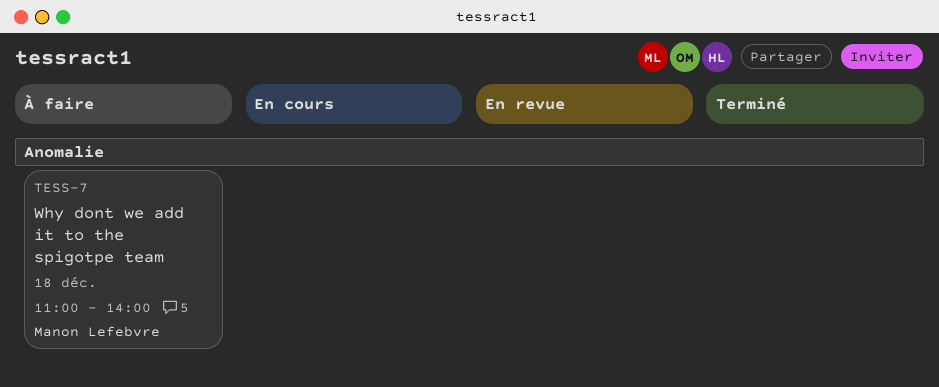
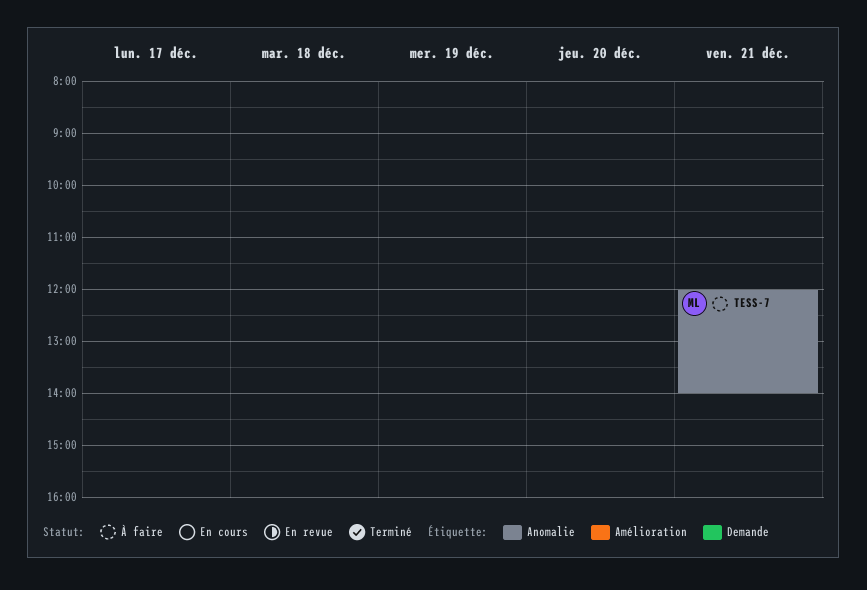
TESS-7, day: Dec 18 -> Dec 21
TESS-7, begins: 11:00 -> 12:00

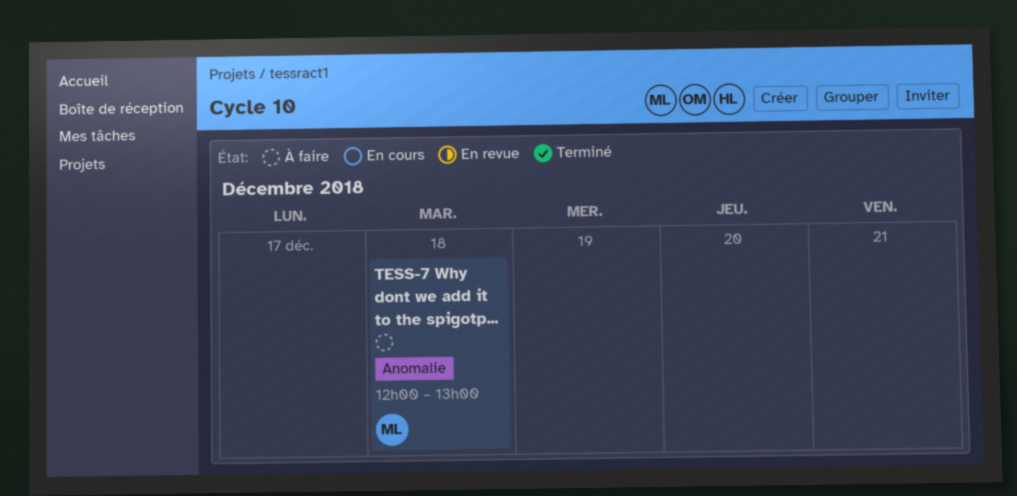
TESS-7, day: Dec 21 -> Dec 18
TESS-7, ends: 14:00 -> 13:00

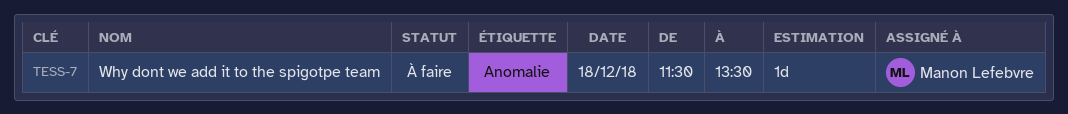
TESS-7, begins: 12:00 -> 11:30
TESS-7, ends: 13:00 -> 13:30

